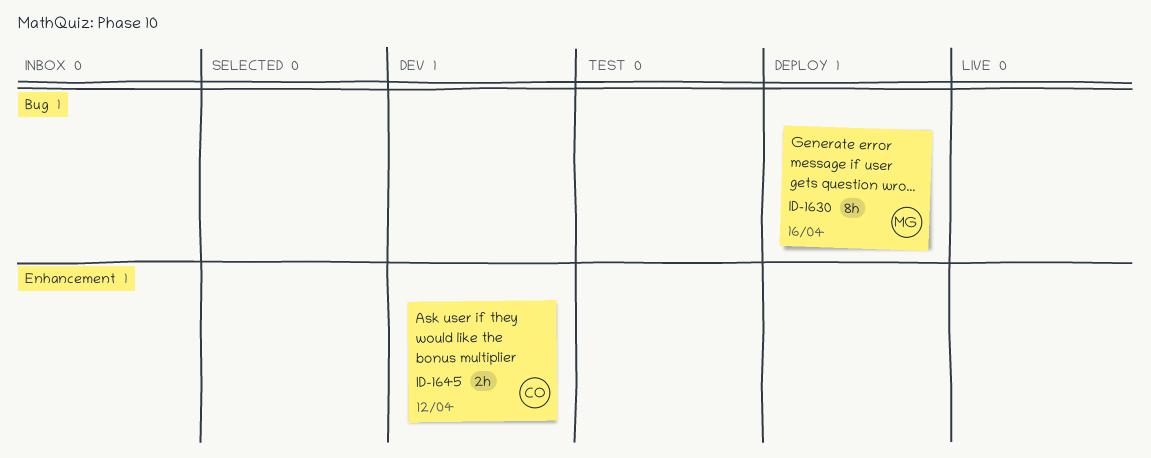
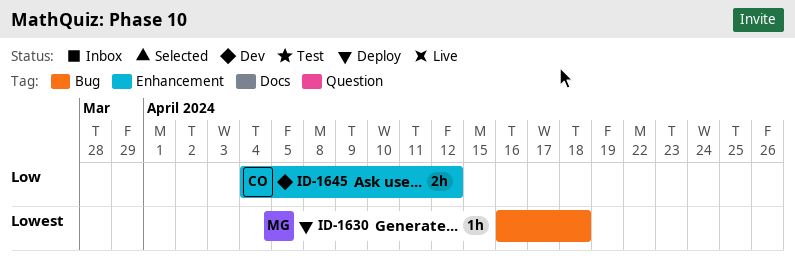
ID-1630, estimate: 8h -> 1h
ID-1630, due: Apr 16 -> Apr 18

